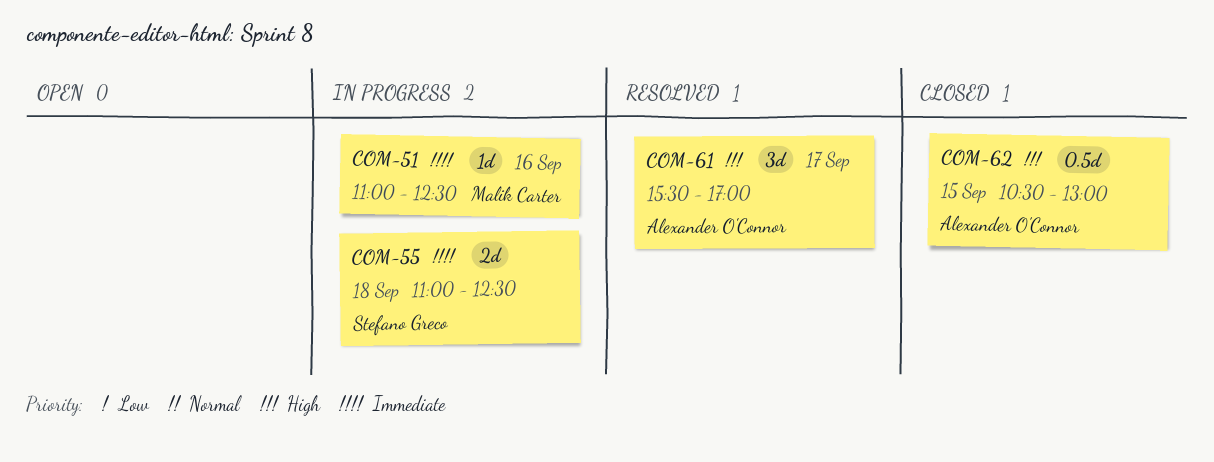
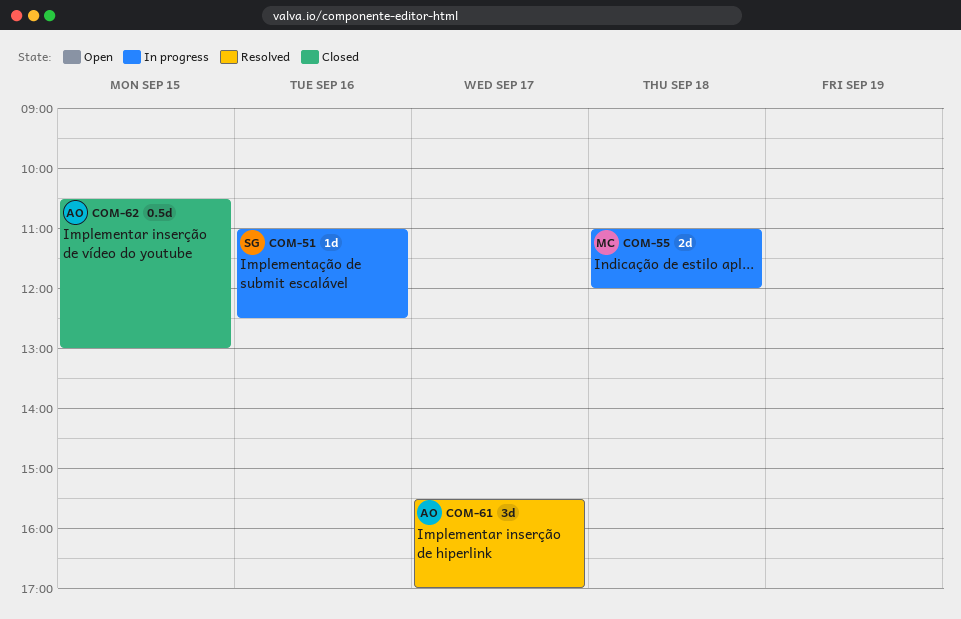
COM-51, owner: Malik Carter -> Stefano Greco
COM-55, owner: Stefano Greco -> Malik Carter
COM-55, ends: 12:30 -> 12:00

